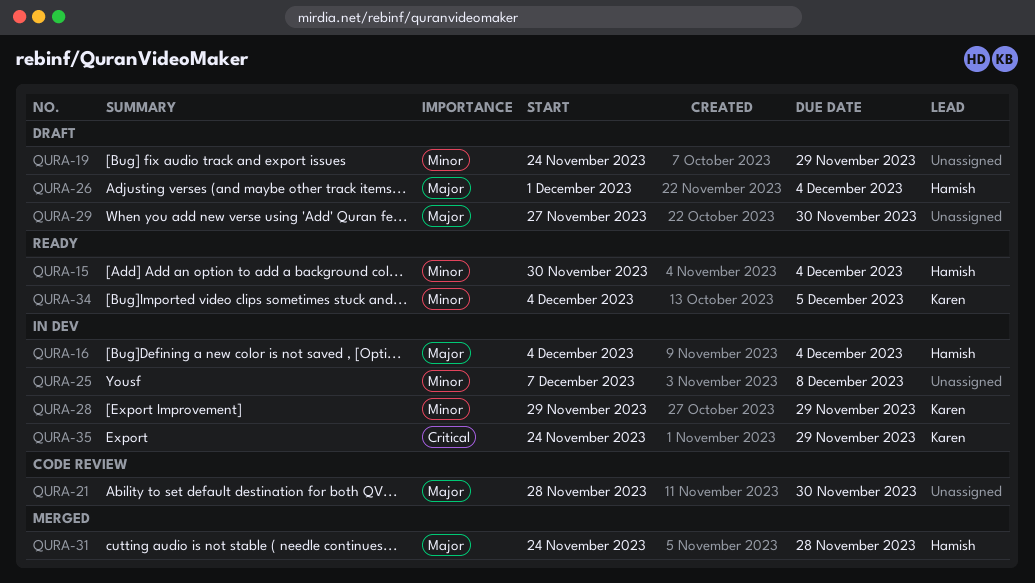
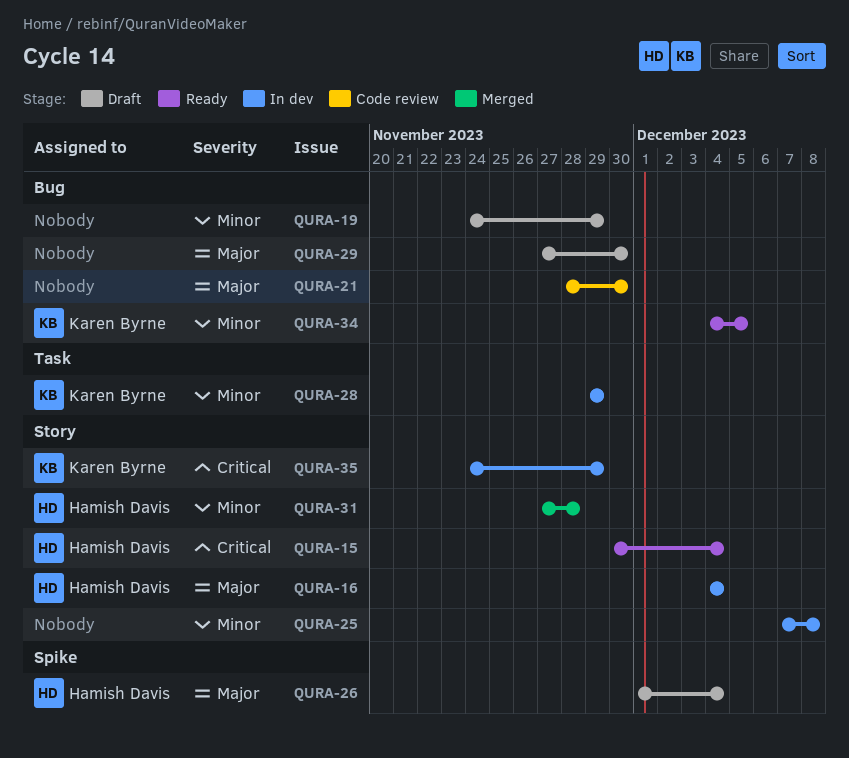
QURA-15, priority: Minor -> Critical
QURA-31, priority: Major -> Minor
QURA-31, start: Nov 24 -> Nov 27

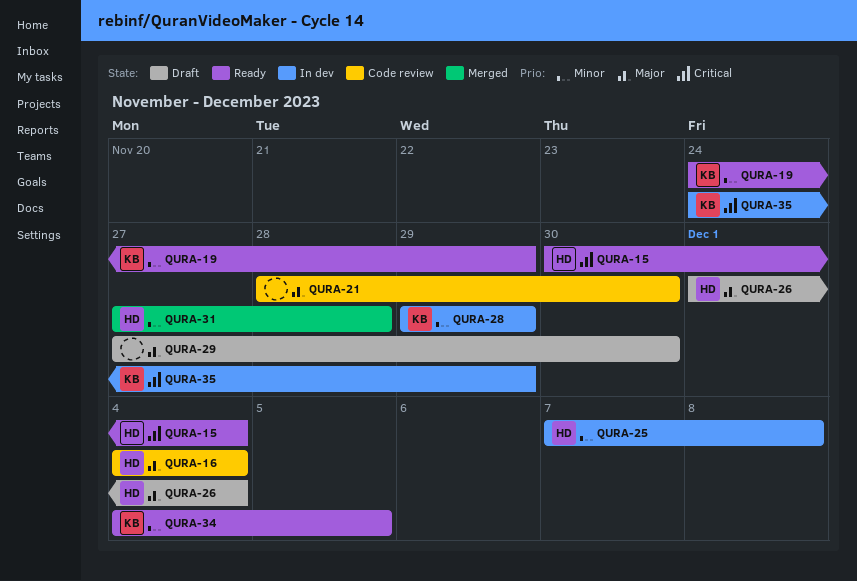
QURA-16, status: In dev -> Code review
QURA-19, status: Draft -> Ready
QURA-19, owner: none -> Karen Byrne
QURA-25, owner: none -> Hamish Davis

